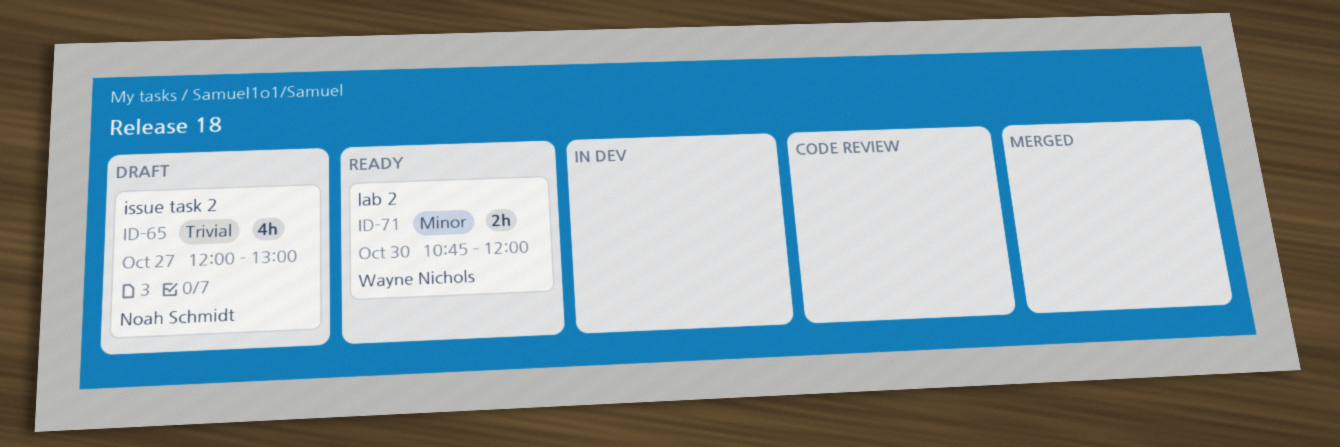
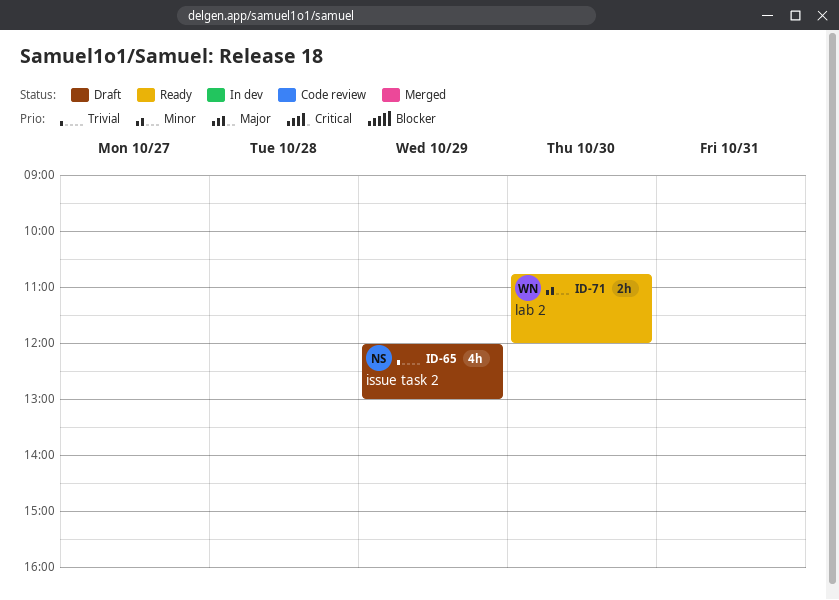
ID-65, day: Oct 27 -> Oct 29

